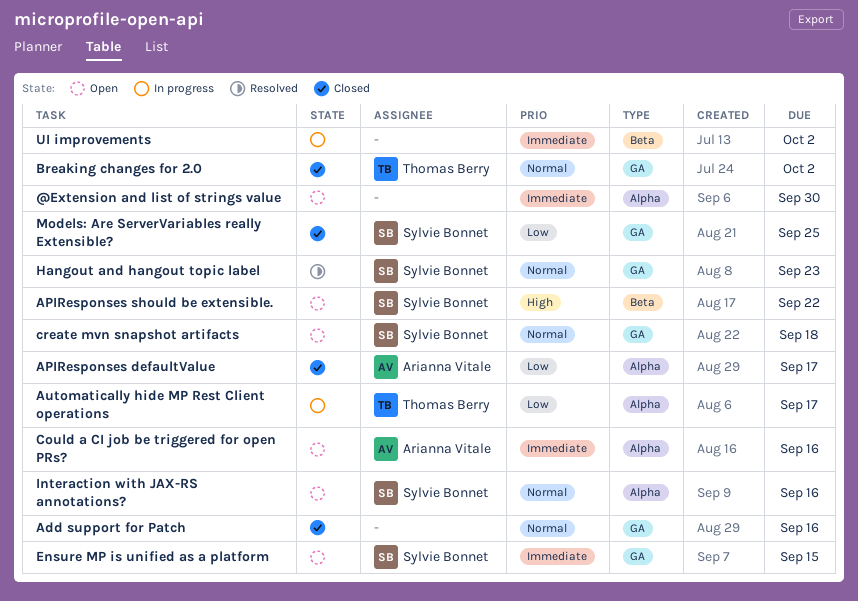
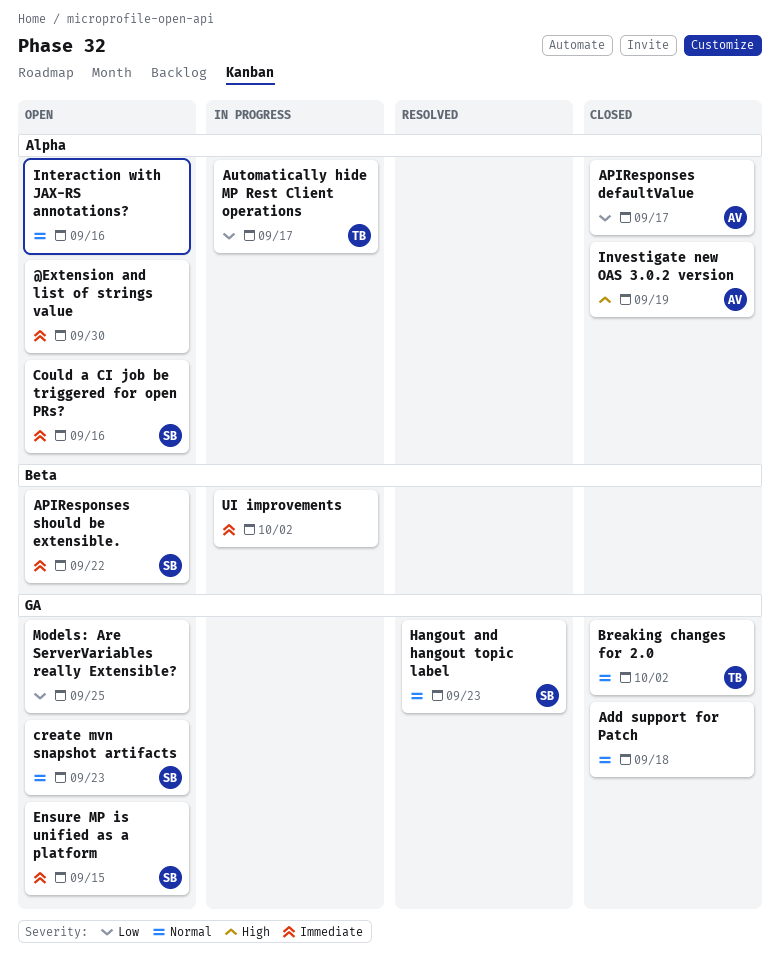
Add support for Patch, due: Sep 16 -> Sep 18
APIResponses should be extensible., priority: High -> Immediate
Could a CI job be triggered for open PRs?, owner: Arianna Vitale -> Sylvie Bonnet
create mvn snapshot artifacts, due: Sep 18 -> Sep 23
Interaction with JAX-RS annotations?, owner: Sylvie Bonnet -> none
Investigate new OAS 3.0.2 version: none -> present
Models: Are ServerVariables really Extensible?, status: Closed -> Open
Models: Are ServerVariables really Extensible?, owner: Sylvie Bonnet -> none

